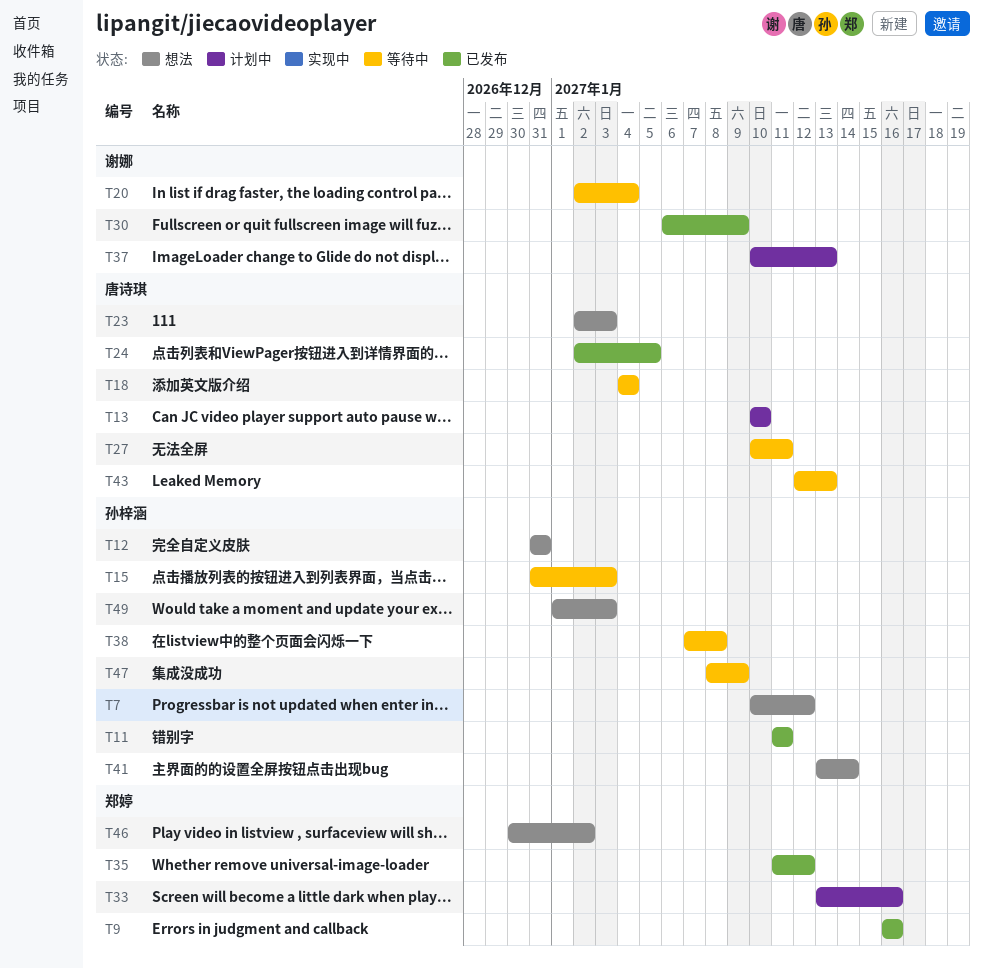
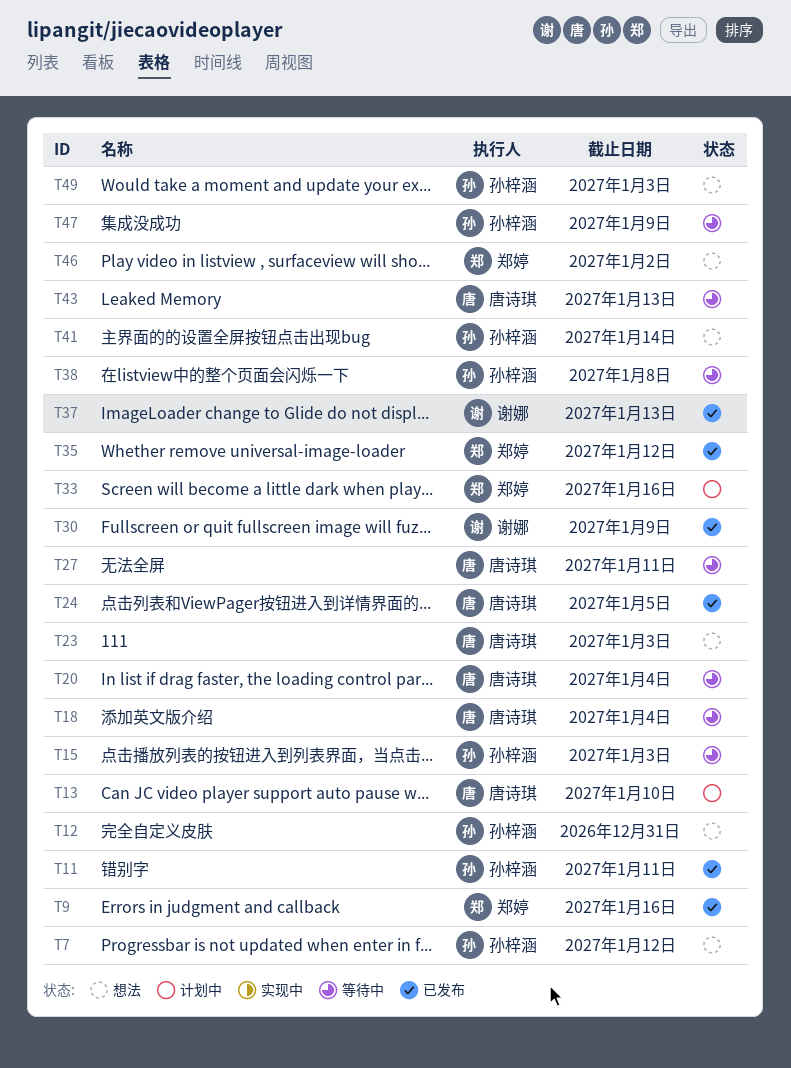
T20, owner: 谢娜 -> 唐诗琪
T37, status: 计划中 -> 已发布

